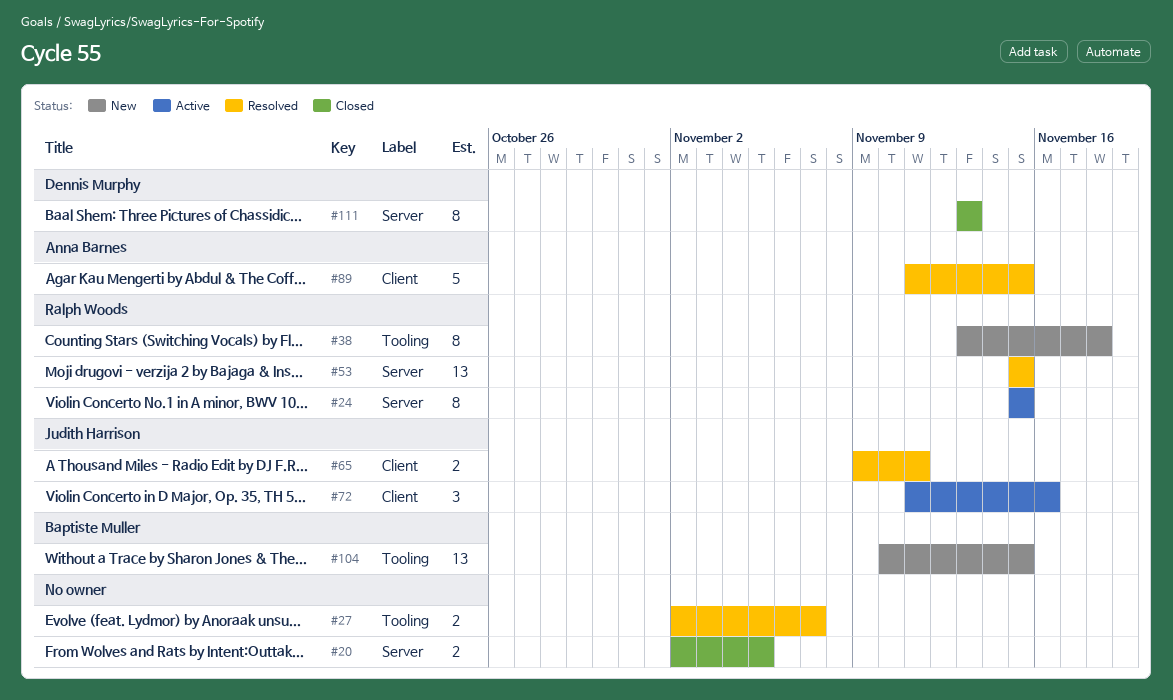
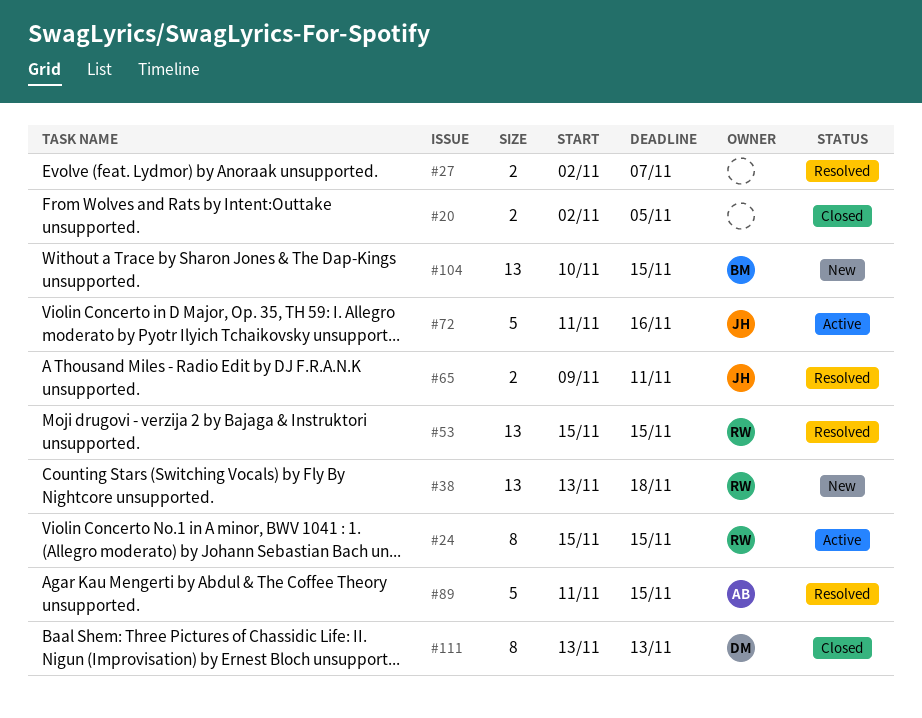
#38, estimate: 8 -> 13
#72, estimate: 3 -> 5

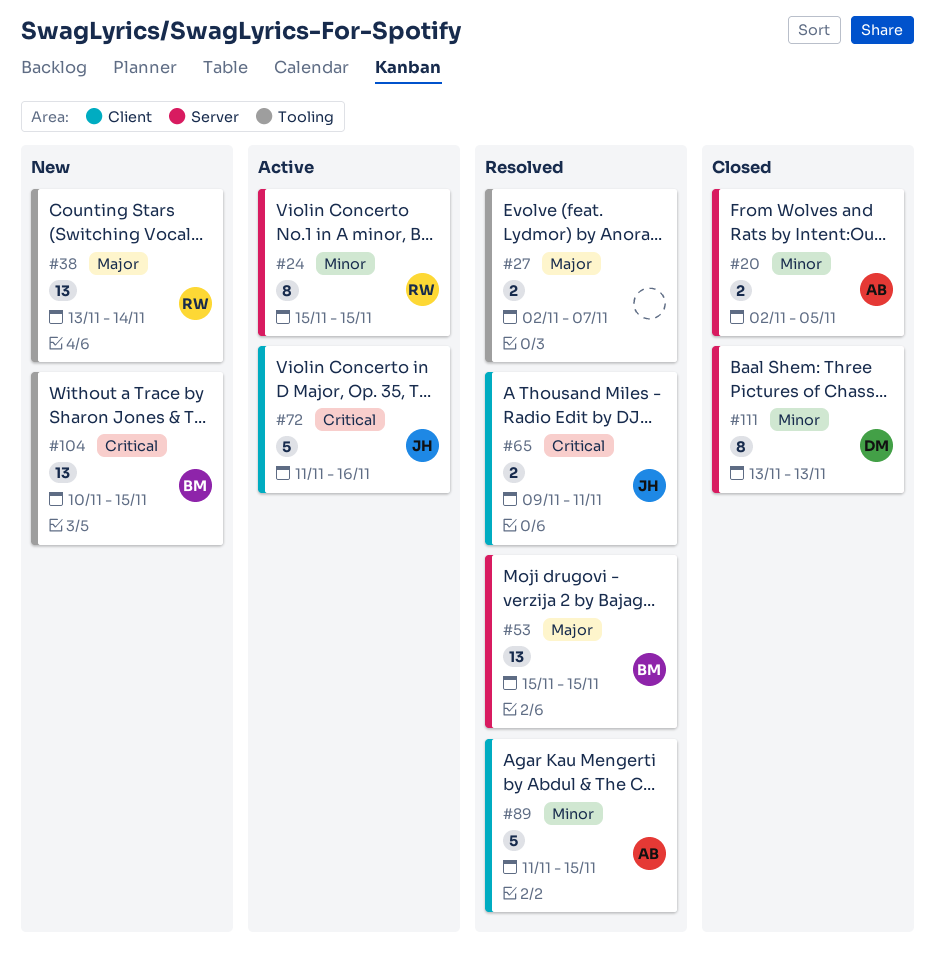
#20, owner: none -> AB
#38, due: Nov 18 -> Nov 14
#53, owner: RW -> BM

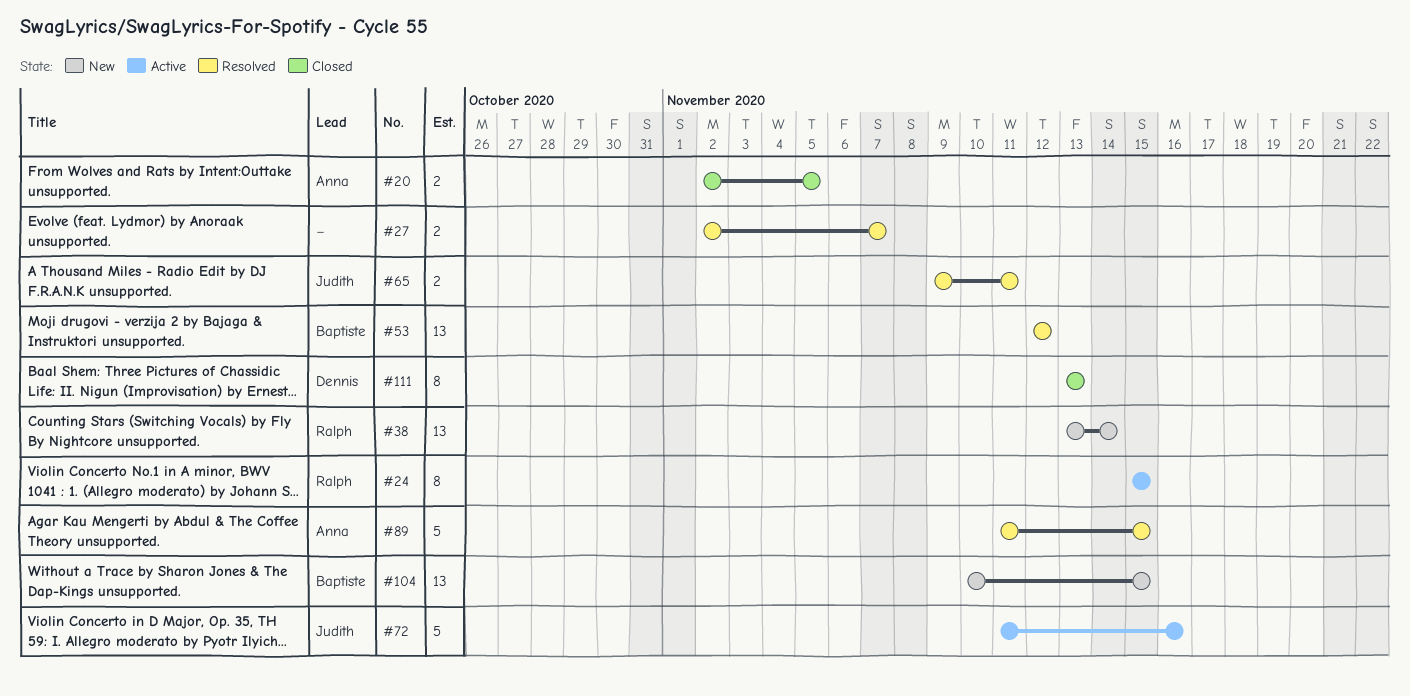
#53, start: Nov 15 -> Nov 12
#53, due: Nov 15 -> Nov 12

